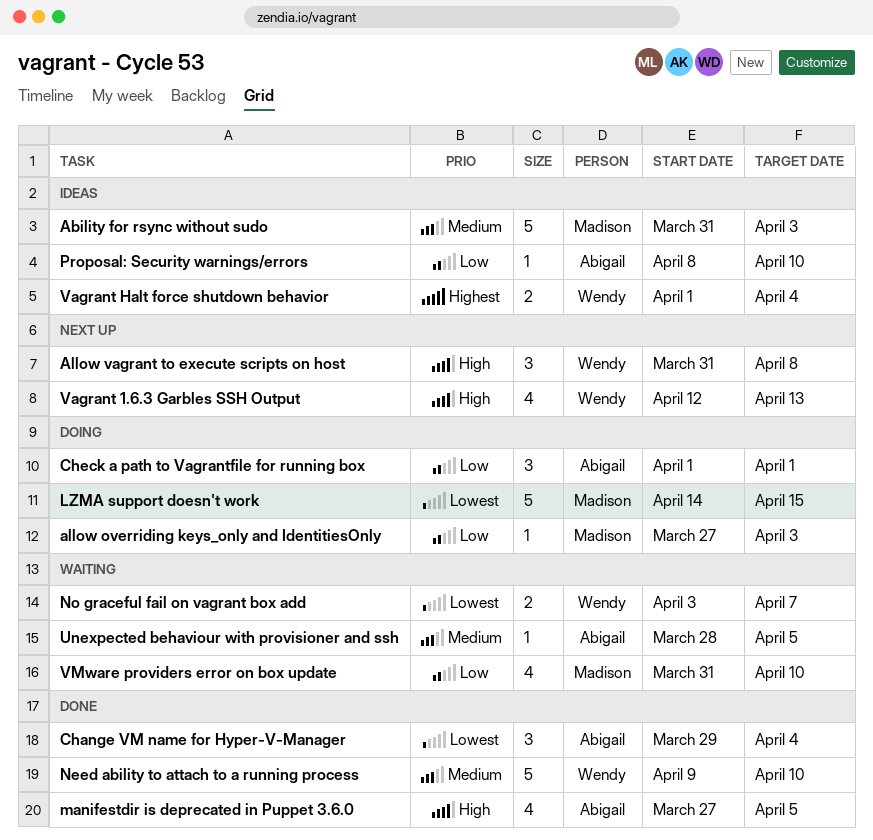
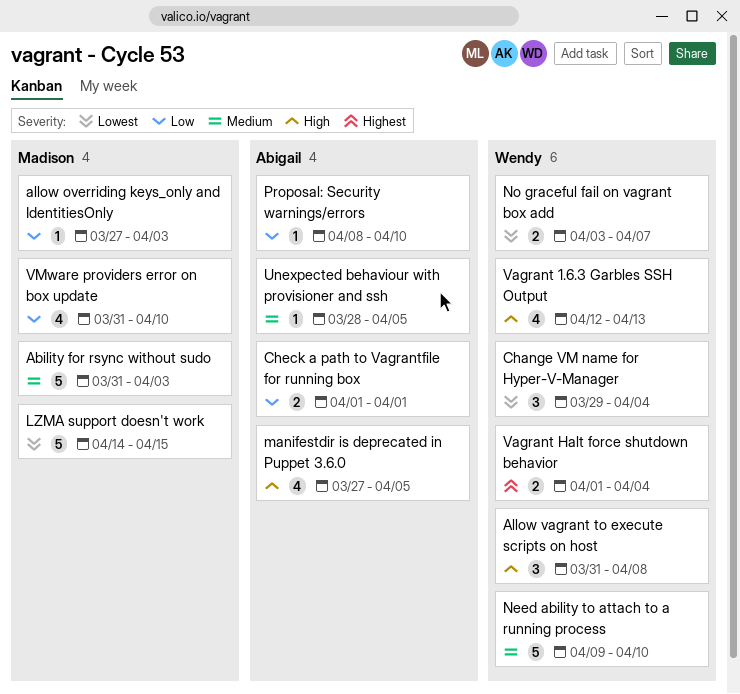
Change VM name for Hyper-V-Manager, owner: Abigail -> Wendy
Check a path to Vagrantfile for running box, estimate: 3 -> 2

